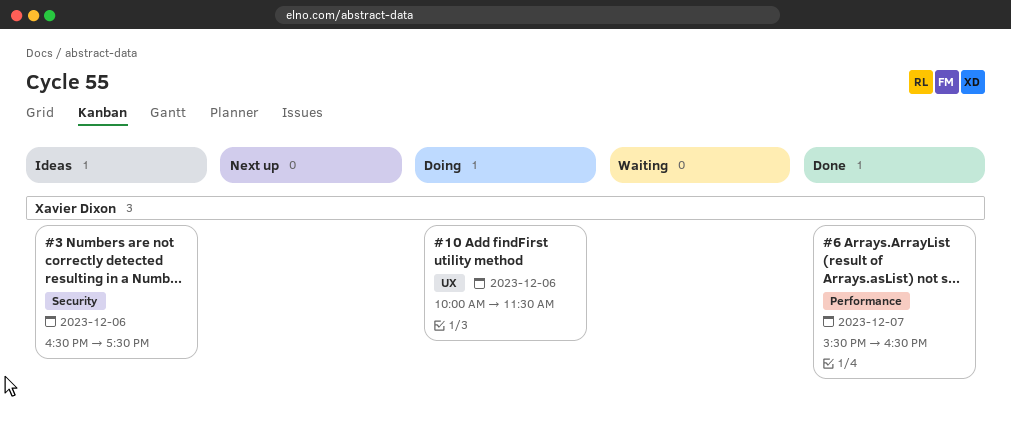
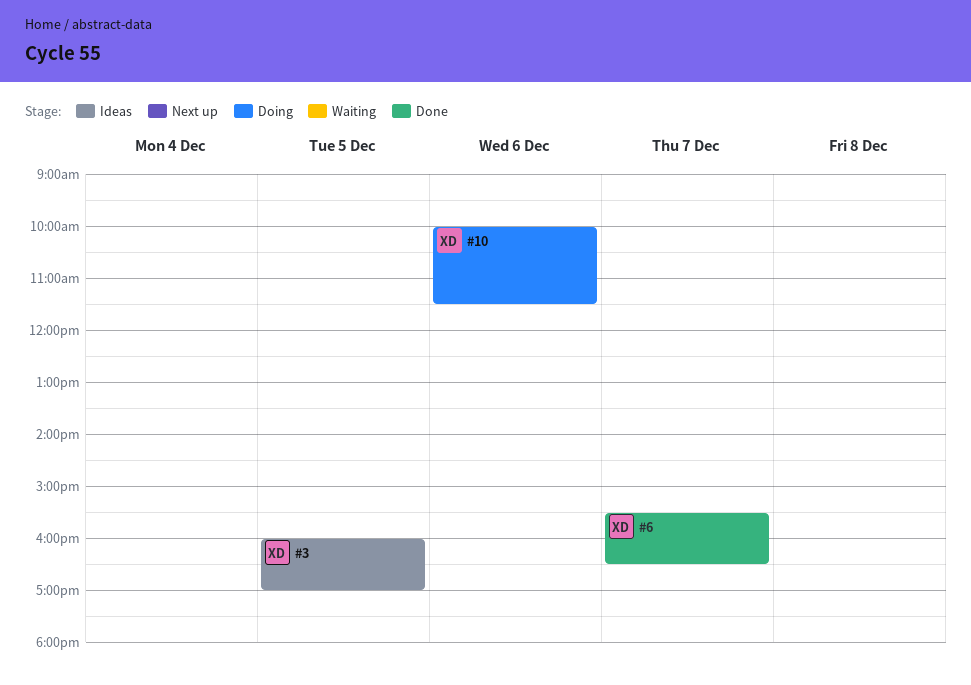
#3, day: Dec 6 -> Dec 5
#3, begins: 16:30 -> 16:00
#3, ends: 17:30 -> 17:00

